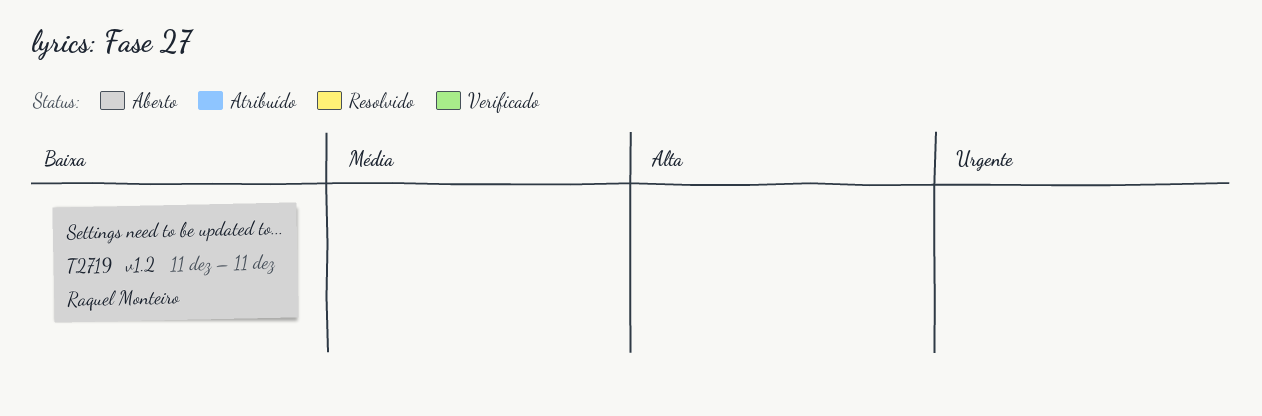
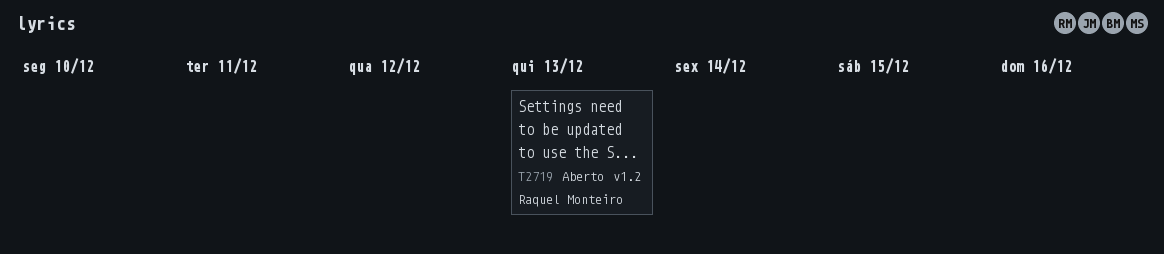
T2719, due: Dec 11 -> Dec 13

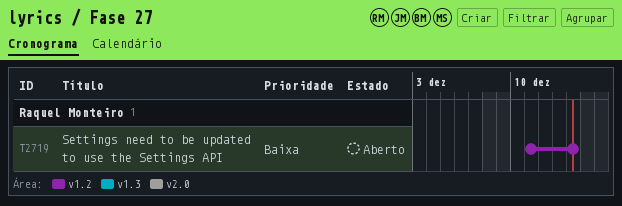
T2719, due: Dec 13 -> Dec 14

